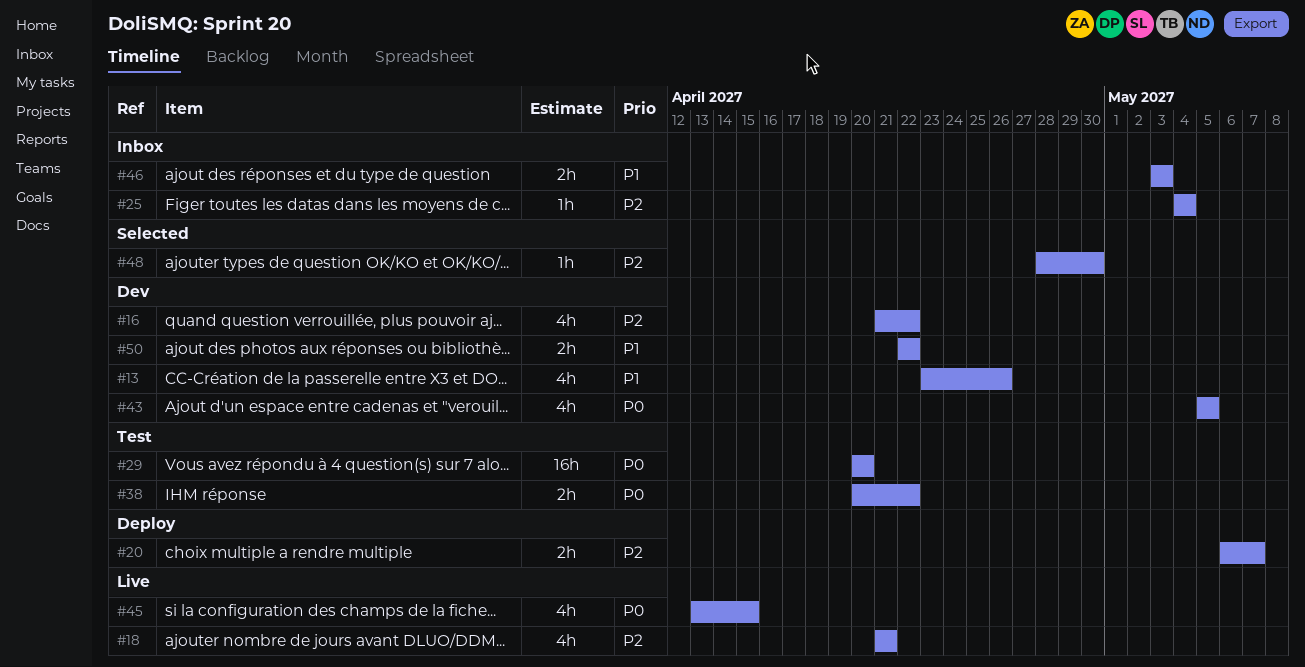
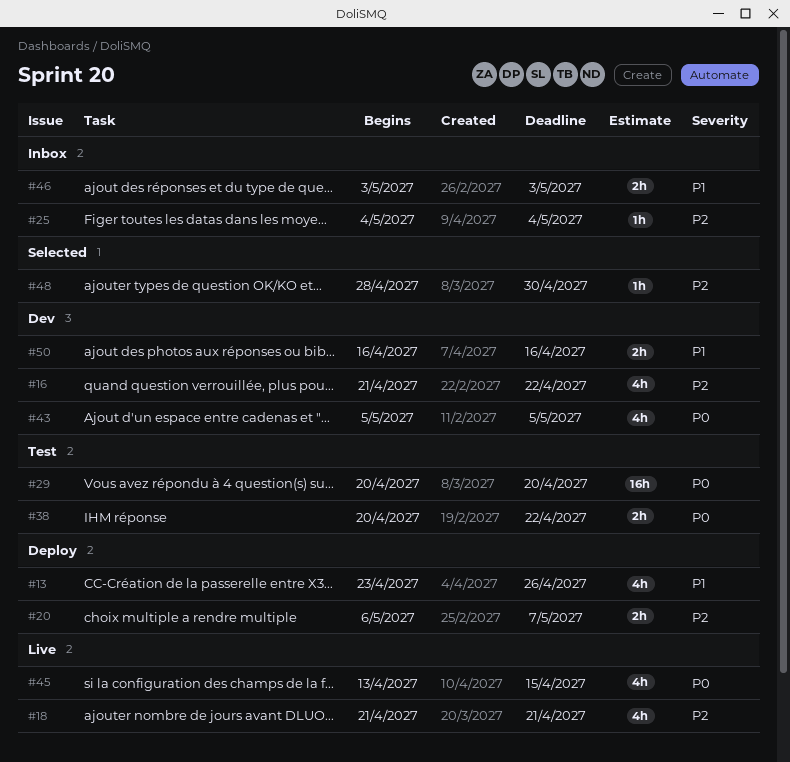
#13, status: Dev -> Deploy
#50, start: Apr 22 -> Apr 16
#50, due: Apr 22 -> Apr 16

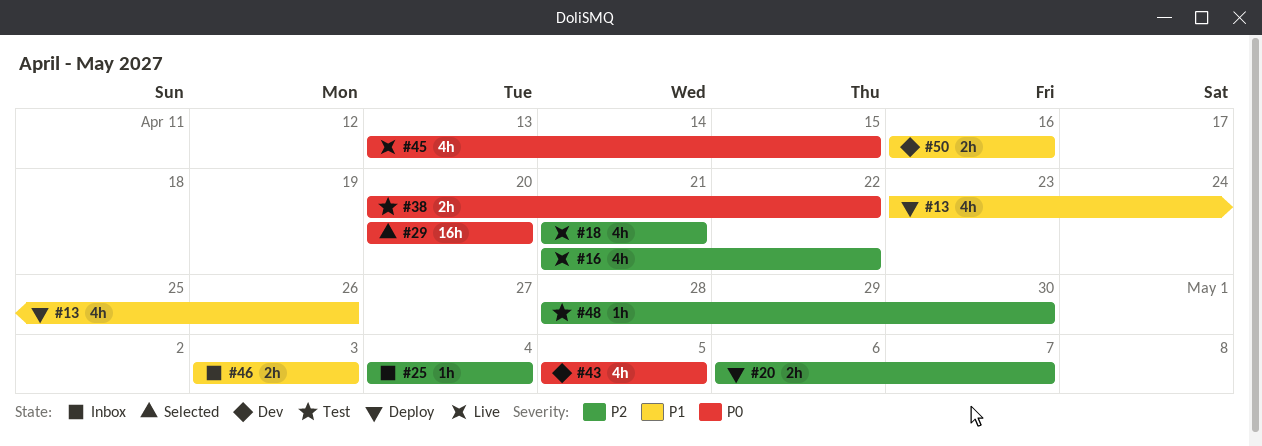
#16, status: Dev -> Live
#29, status: Test -> Selected
#48, status: Selected -> Test

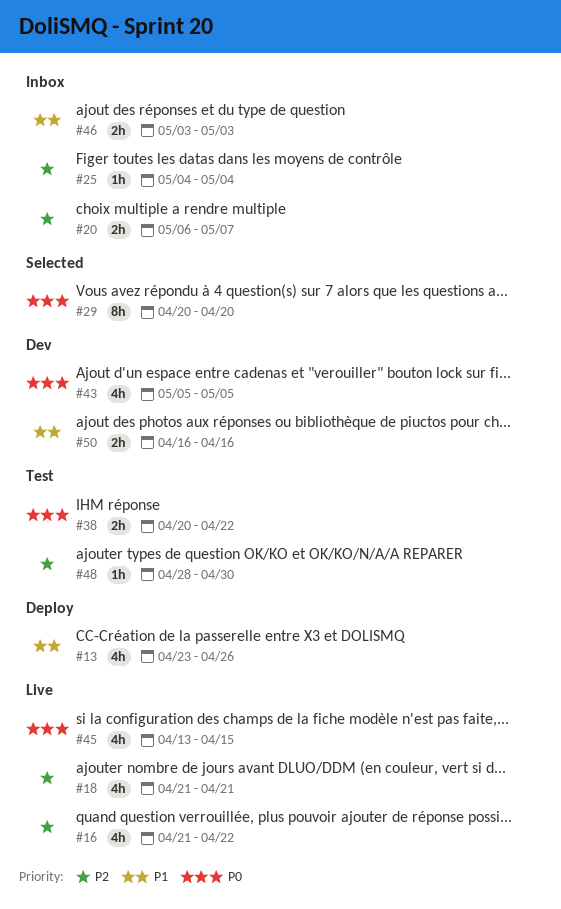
#20, status: Deploy -> Inbox
#29, estimate: 16h -> 8h

